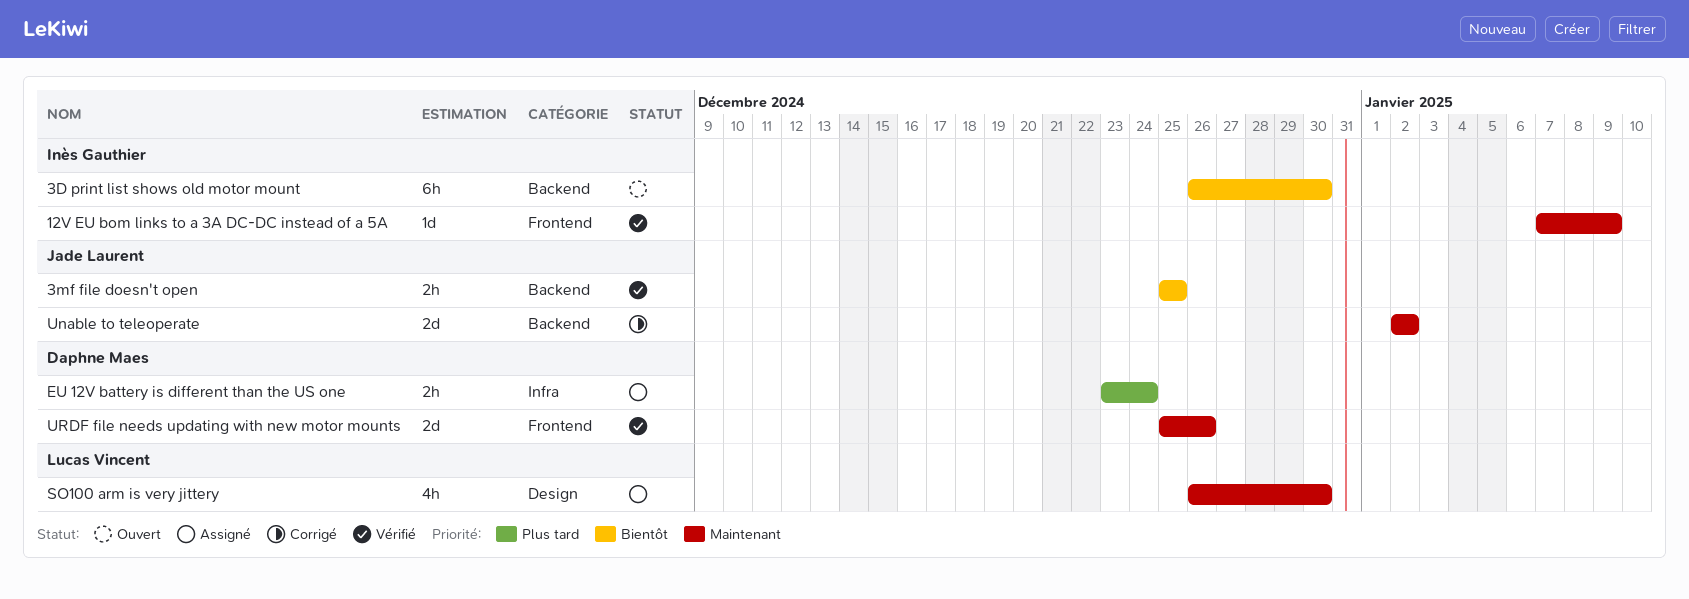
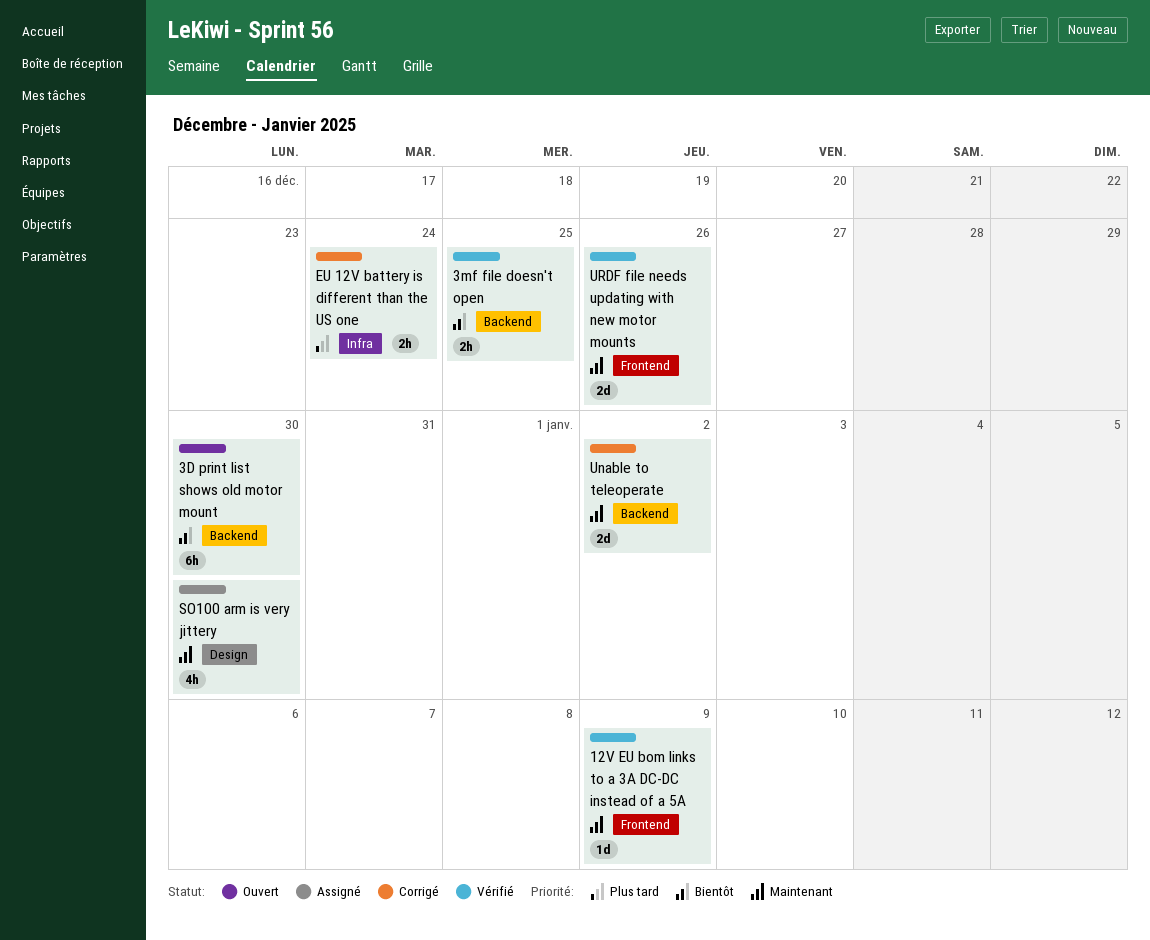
EU 12V battery is different than the US one, status: Assigné -> Corrigé

